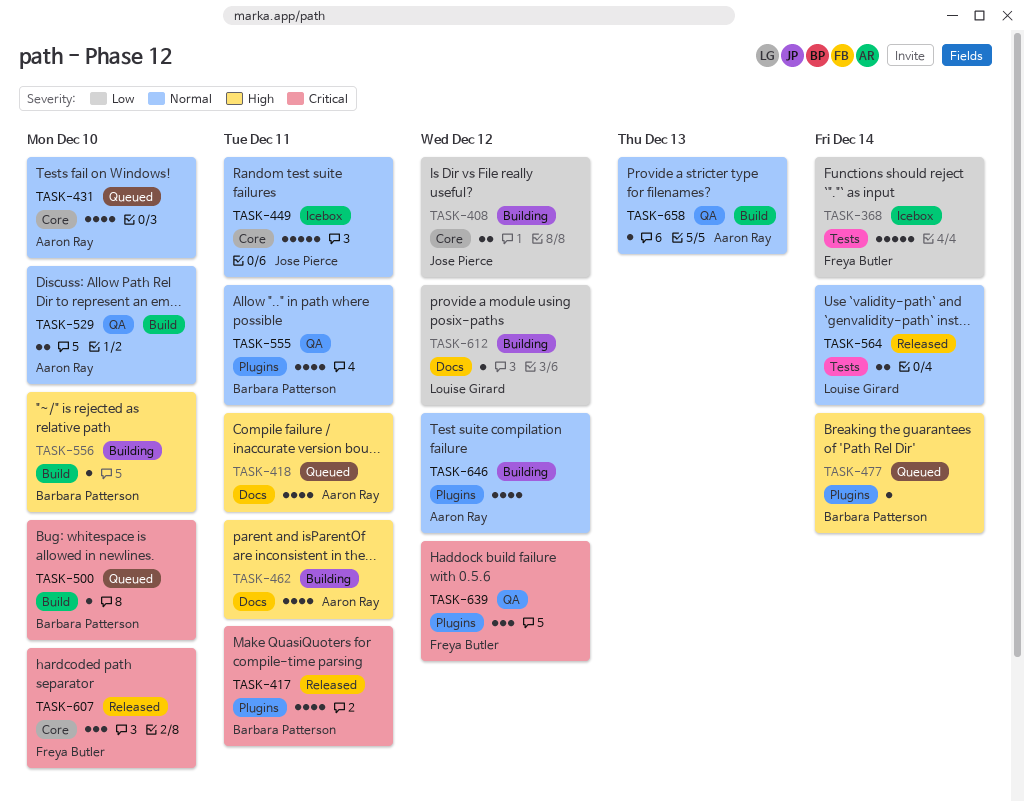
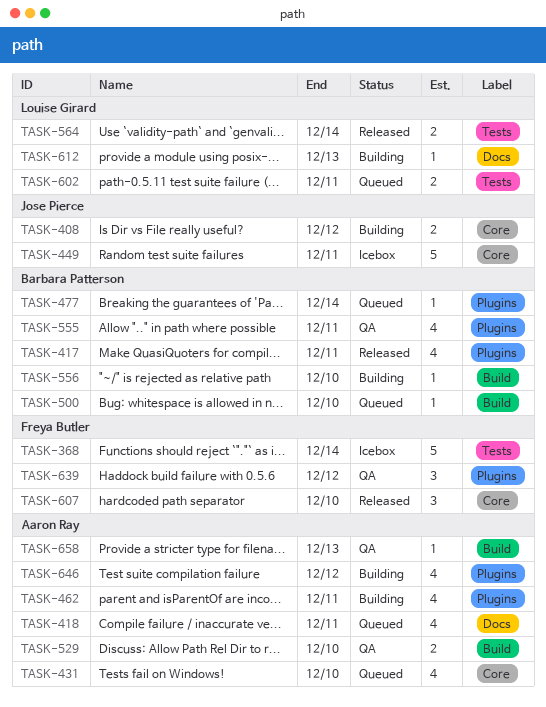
TASK-462, label: Docs -> Plugins
TASK-602: none -> present
TASK-612, due: Dec 12 -> Dec 13

